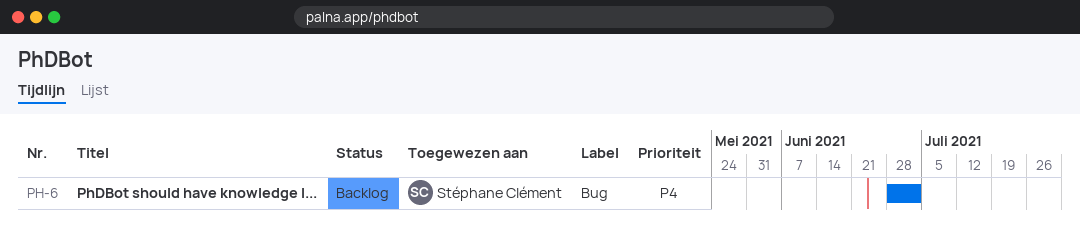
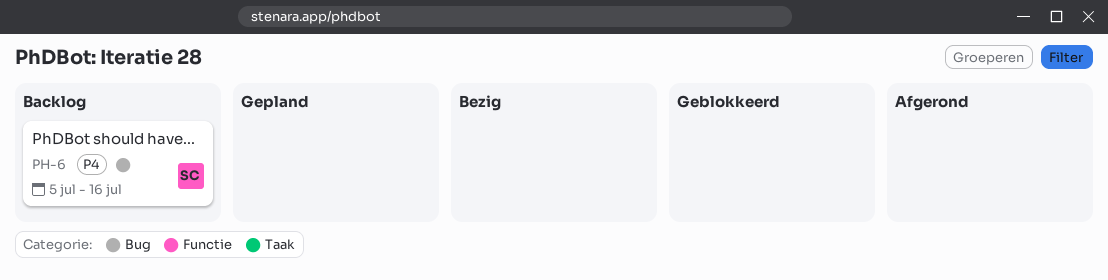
PH-6, start: Jun 28 -> Jul 5
PH-6, due: Jul 2 -> Jul 16

